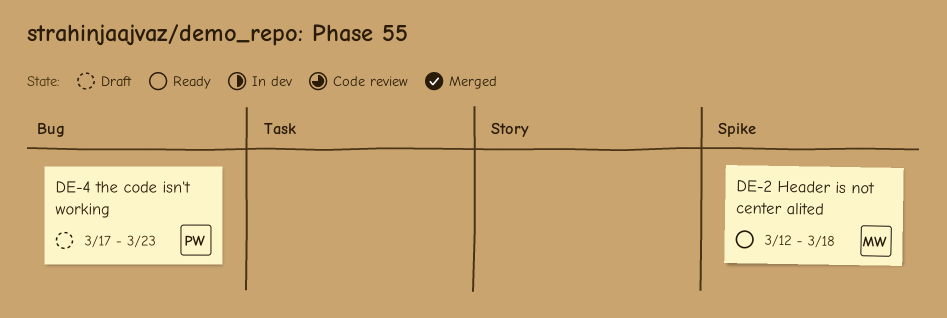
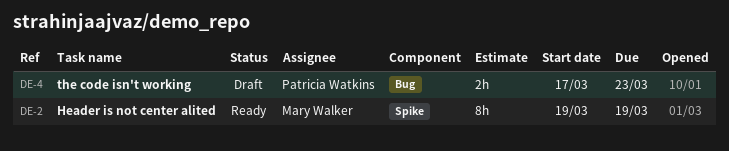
DE-2, start: Mar 12 -> Mar 19
DE-2, due: Mar 18 -> Mar 19

